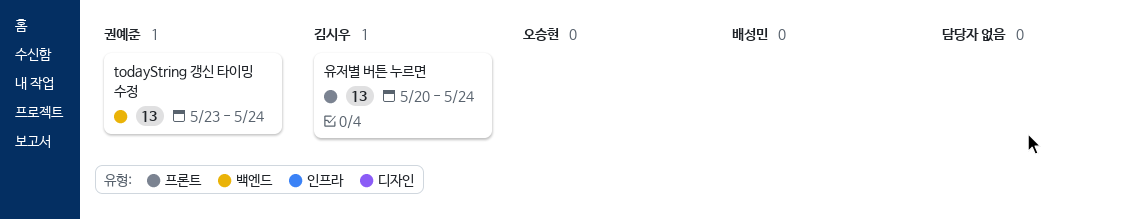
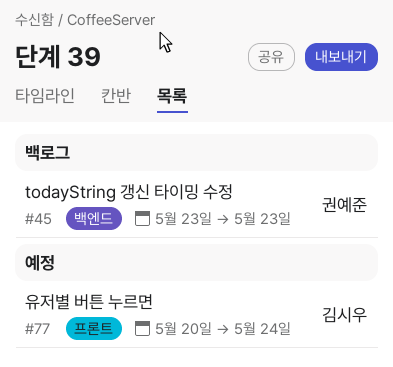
todayString 갱신 타이밍 수정, due: May 24 -> May 23

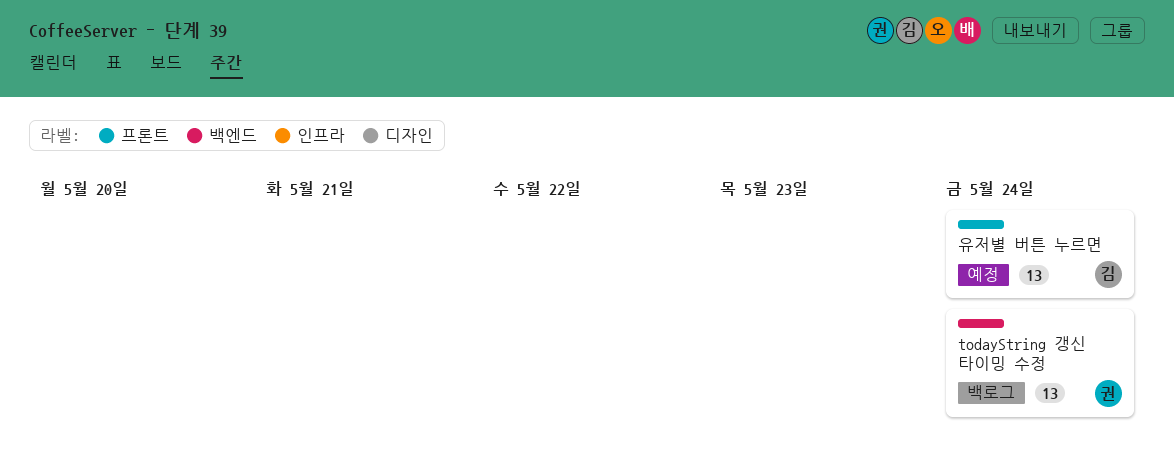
todayString 갱신 타이밍 수정, due: May 23 -> May 24

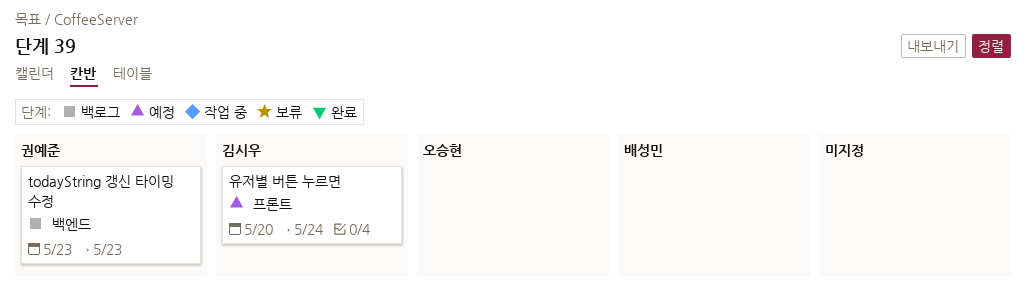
todayString 갱신 타이밍 수정, due: May 24 -> May 23

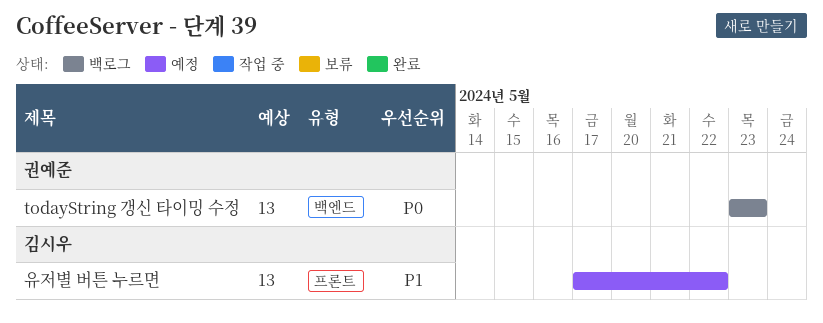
유저별 버튼 누르면, start: May 20 -> May 17
유저별 버튼 누르면, due: May 24 -> May 22

